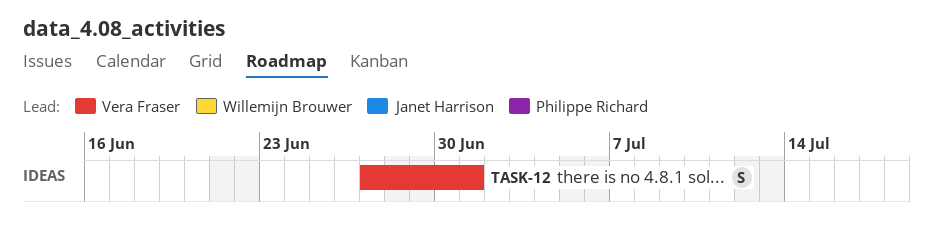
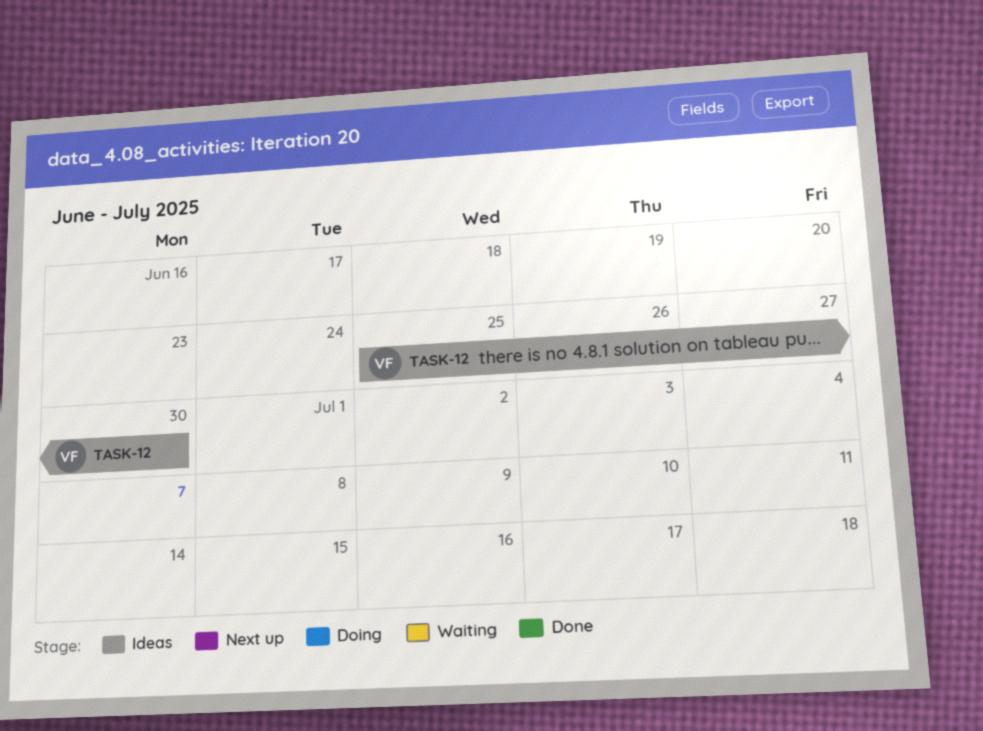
TASK-12, start: Jun 27 -> Jun 25
TASK-12, due: Jul 1 -> Jun 30

